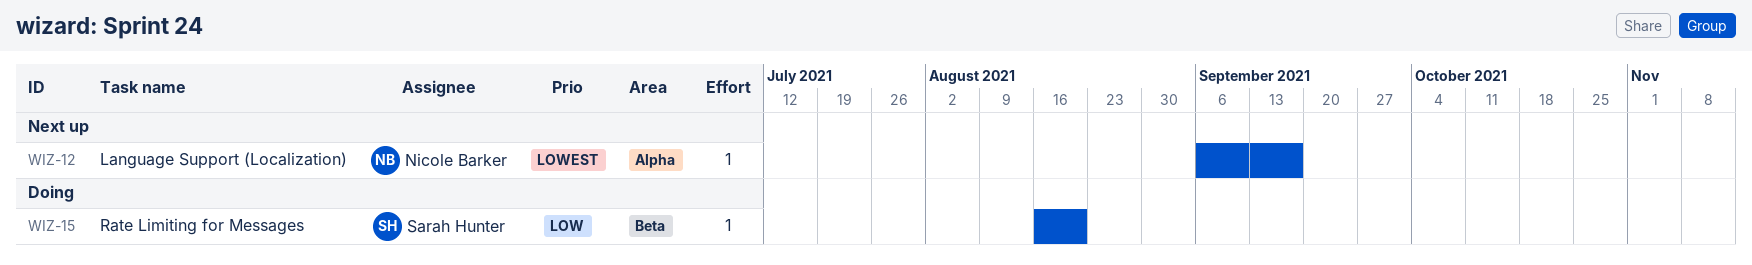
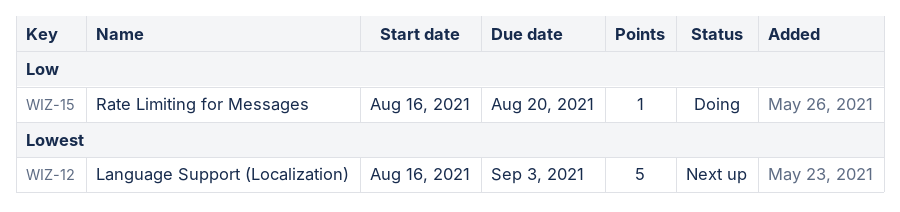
WIZ-12, estimate: 1 -> 5
WIZ-12, start: Sep 6 -> Aug 16
WIZ-12, due: Sep 17 -> Sep 3

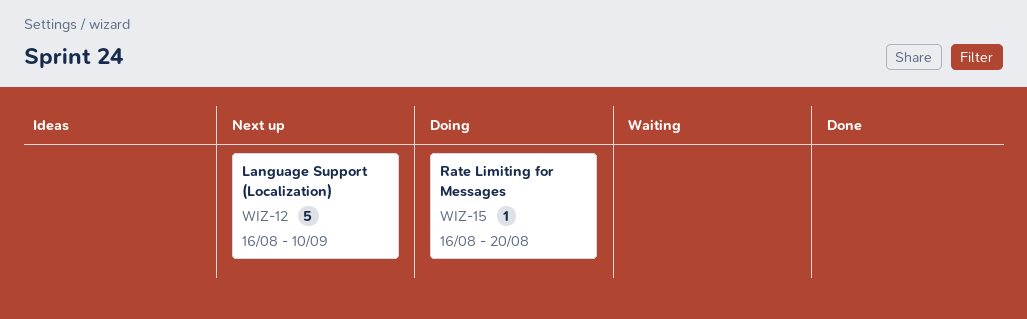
WIZ-12, due: Sep 3 -> Sep 10

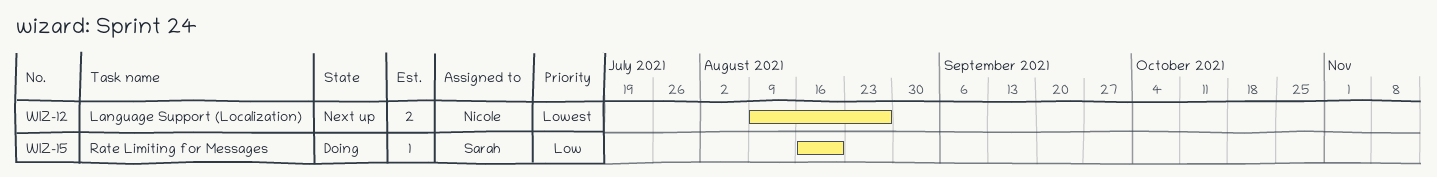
WIZ-12, estimate: 5 -> 2
WIZ-12, start: Aug 16 -> Aug 9
WIZ-12, due: Sep 10 -> Aug 27

